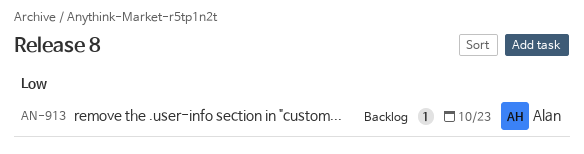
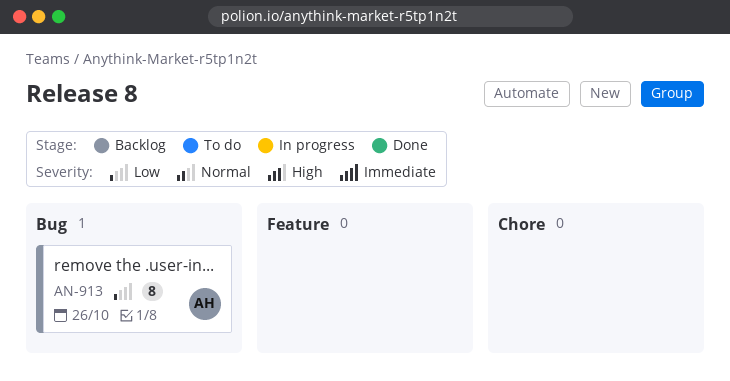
AN-913, estimate: 1 -> 8
AN-913, due: Oct 23 -> Oct 26

